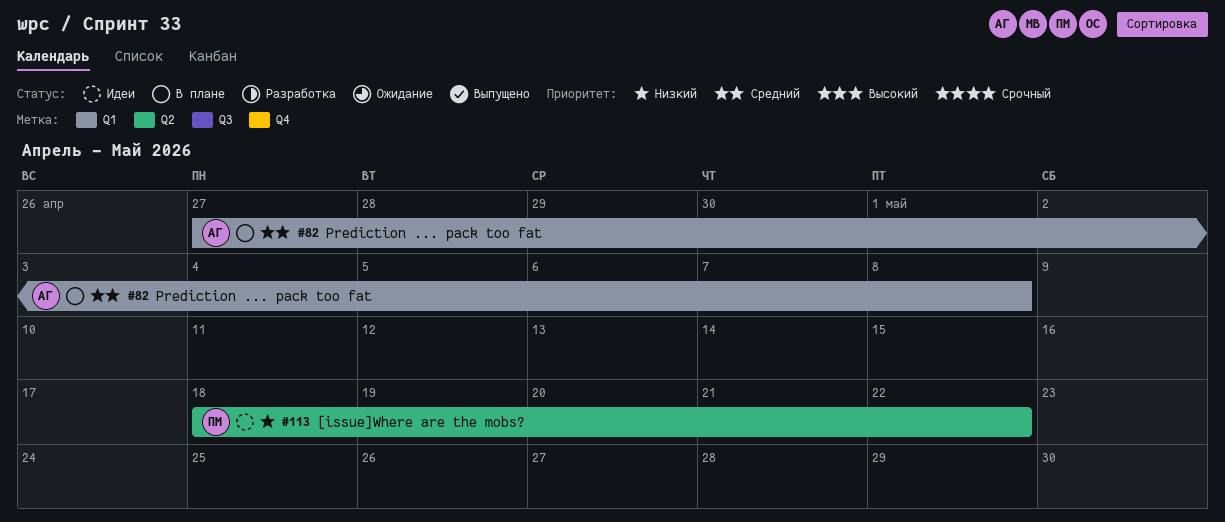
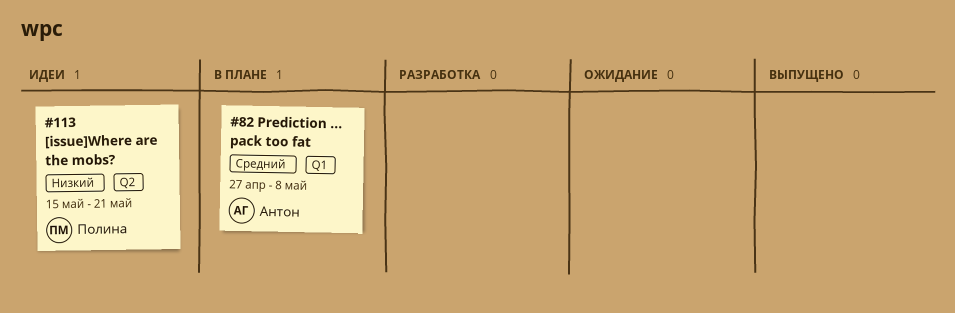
#113, start: May 18 -> May 15
#113, due: May 22 -> May 21

